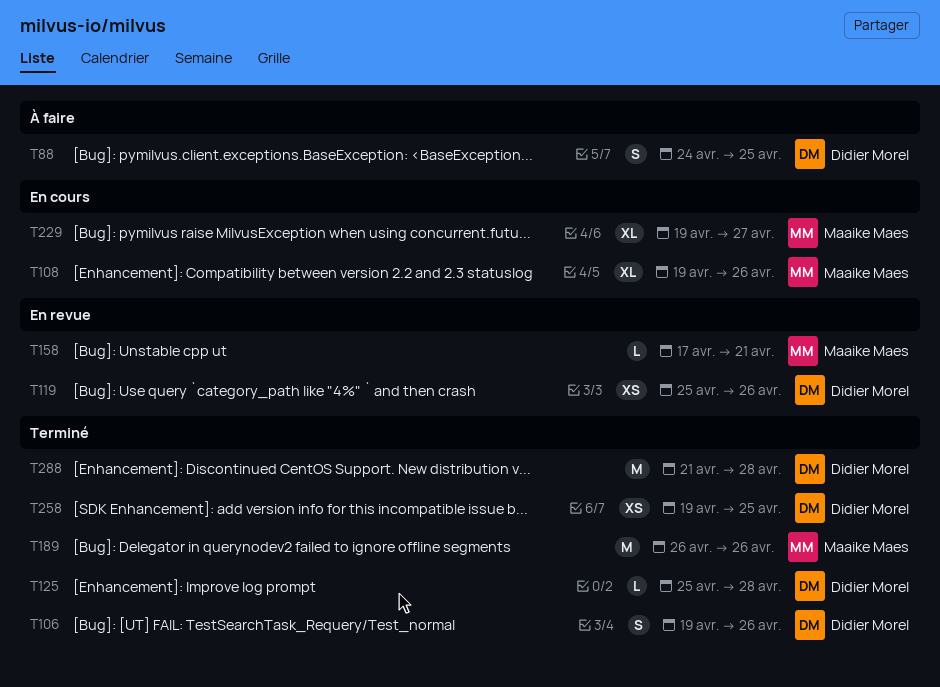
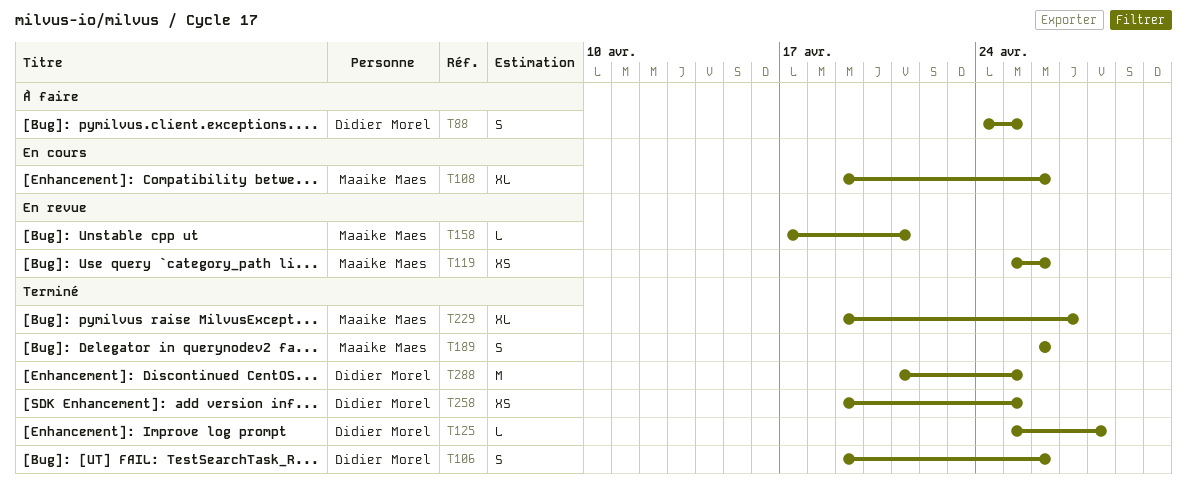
T119, owner: Didier Morel -> Maaike Maes
T189, estimate: M -> S
T229, status: En cours -> Terminé
T288, due: Apr 28 -> Apr 25

